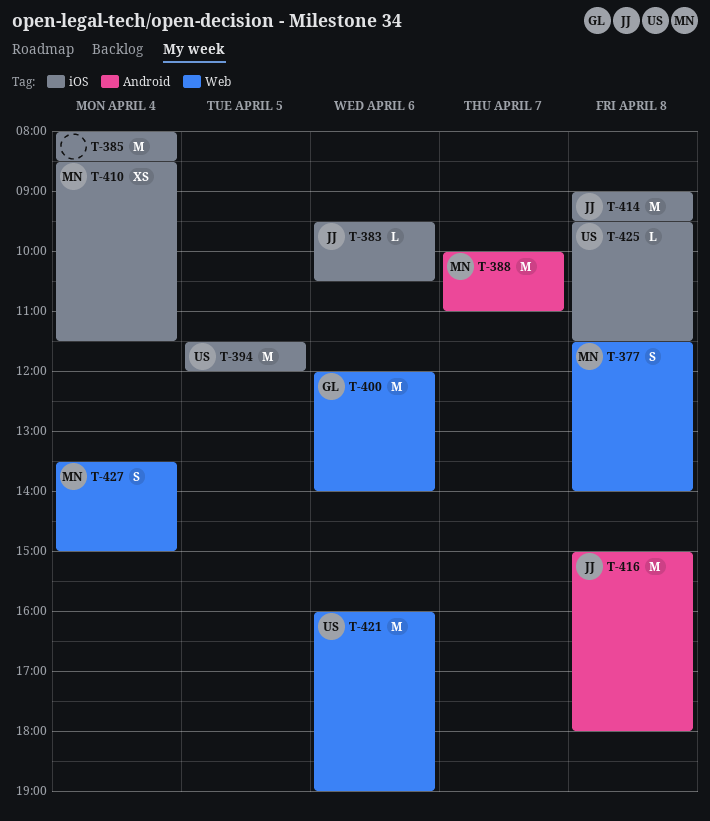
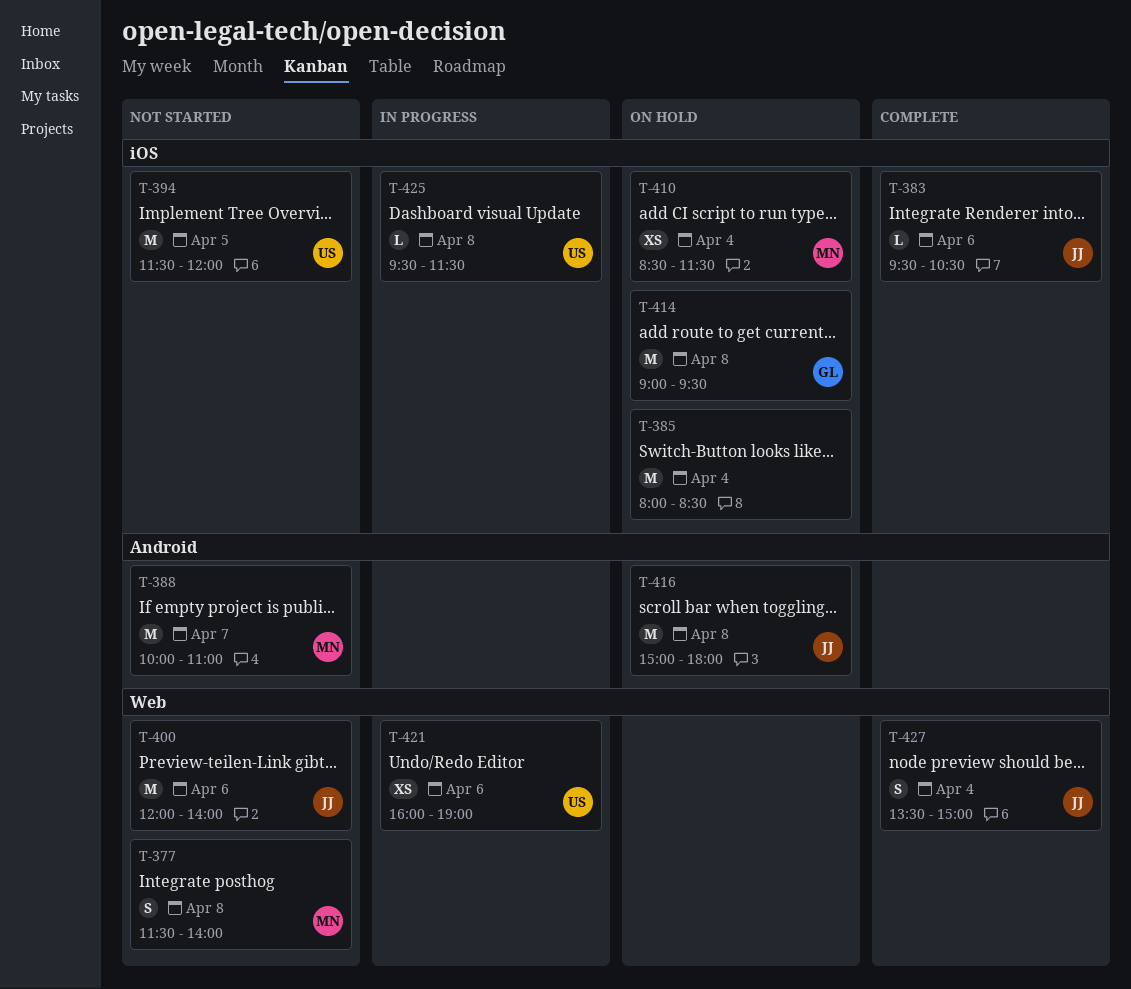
T-400, owner: GL -> JJ
T-414, owner: JJ -> GL
T-421, estimate: M -> XS
T-427, owner: MN -> JJ

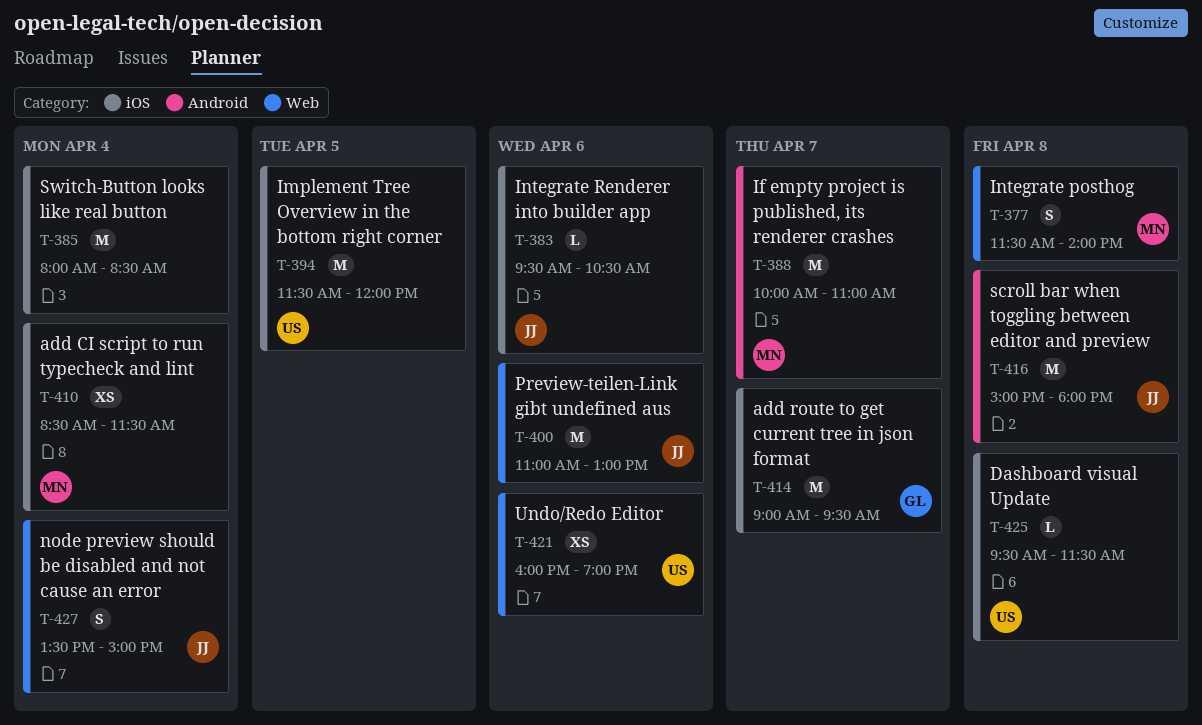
T-400, begins: 12:00 -> 11:00
T-400, ends: 14:00 -> 13:00
T-414, day: Apr 8 -> Apr 7

